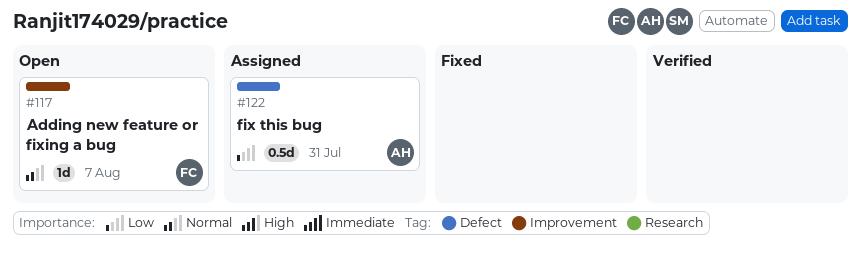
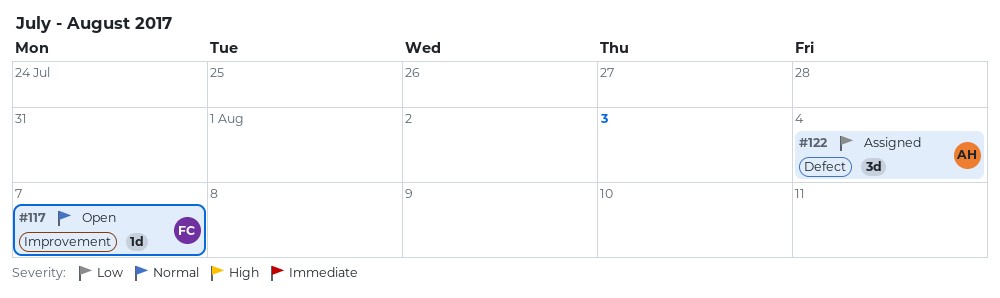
#122, estimate: 0.5d -> 3d
#122, due: Jul 31 -> Aug 4

